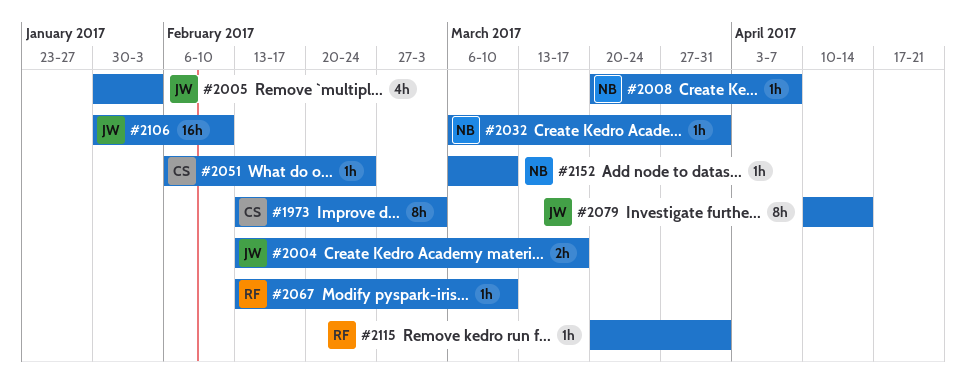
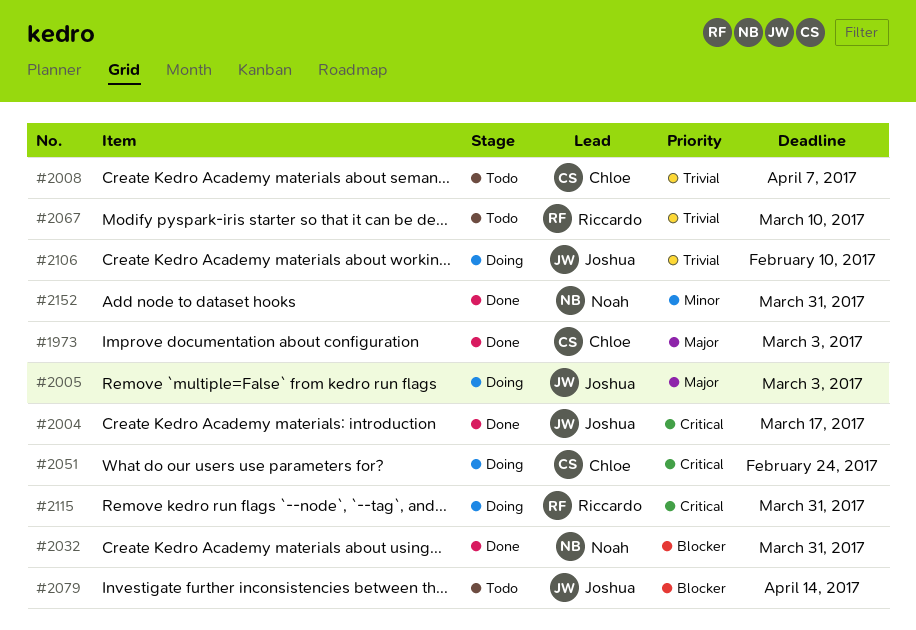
#2005, due: Feb 3 -> Mar 3
#2008, owner: Noah -> Chloe
#2152, due: Mar 10 -> Mar 31

